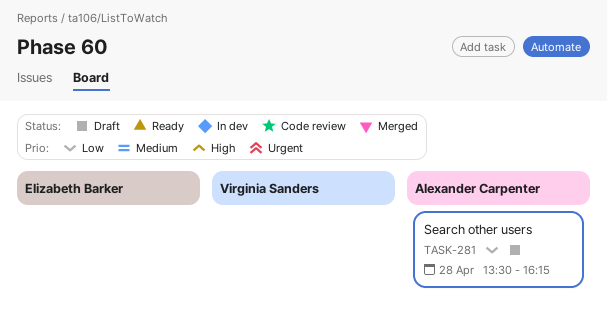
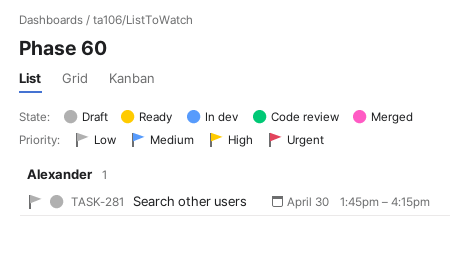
TASK-281, day: Apr 28 -> Apr 30
TASK-281, begins: 13:30 -> 13:45

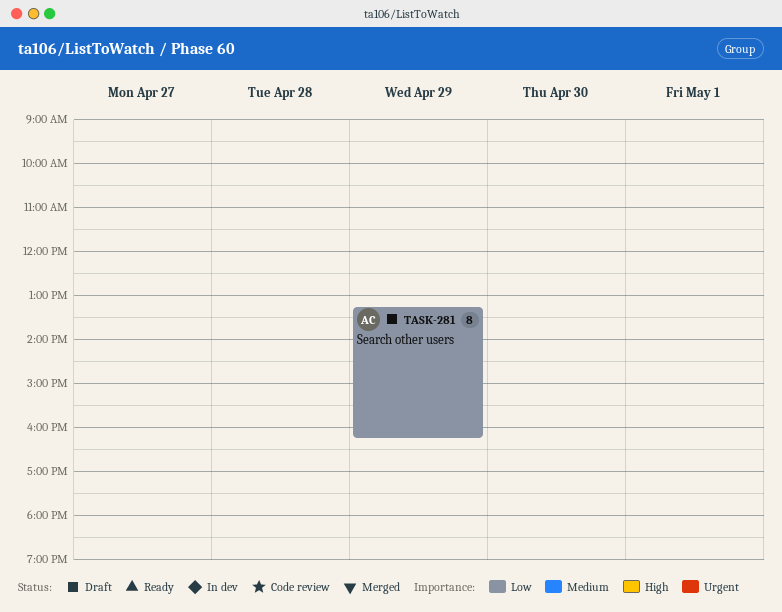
TASK-281, day: Apr 30 -> Apr 29
TASK-281, begins: 13:45 -> 13:15

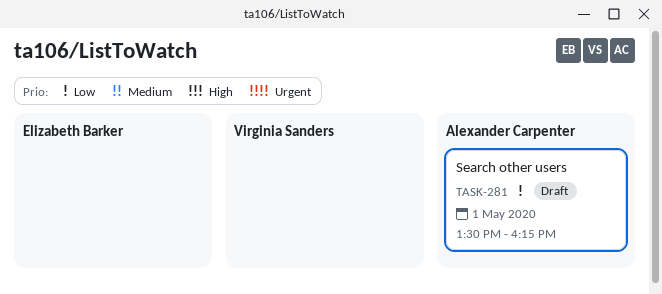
TASK-281, day: Apr 29 -> May 1
TASK-281, begins: 13:15 -> 13:30

